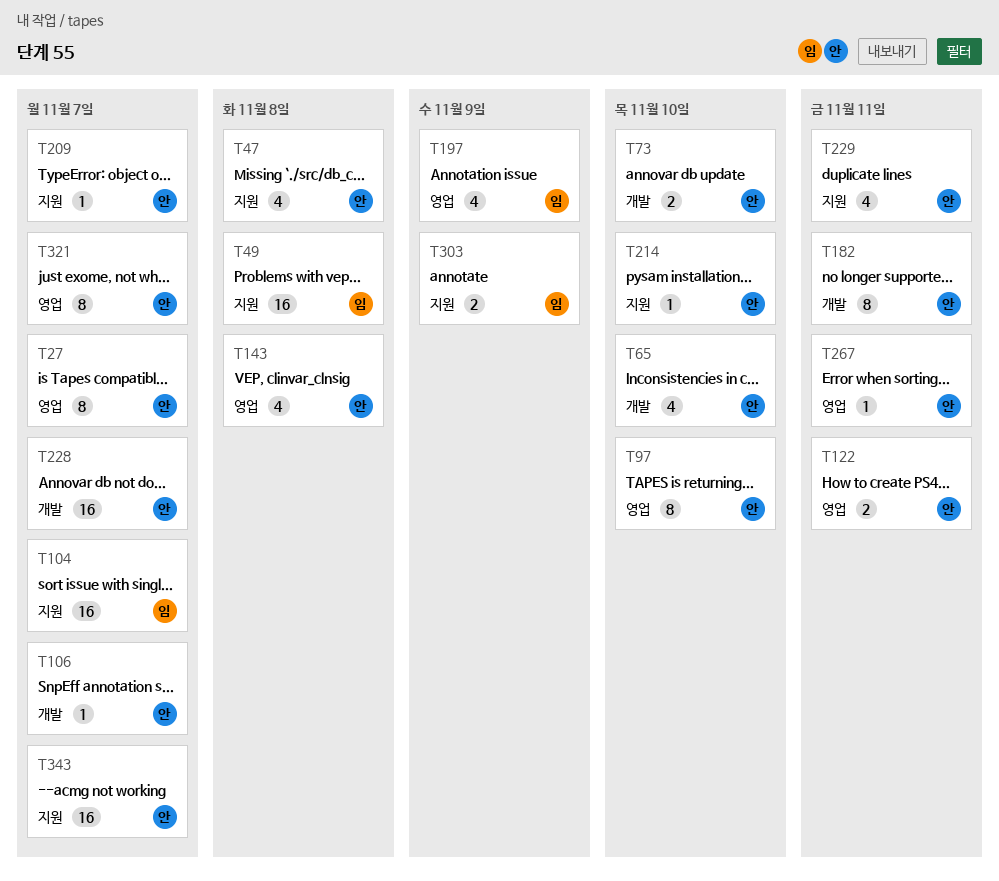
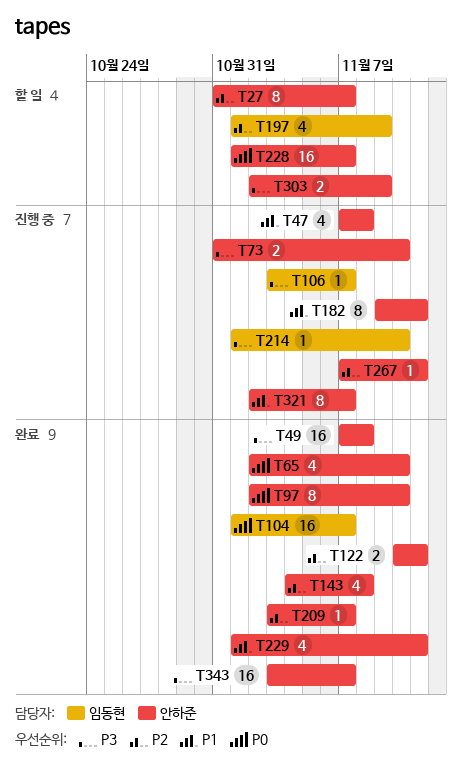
T49, owner: 임동현 -> 안하준
T106, owner: 안하준 -> 임동현
T214, owner: 안하준 -> 임동현
T303, owner: 임동현 -> 안하준

